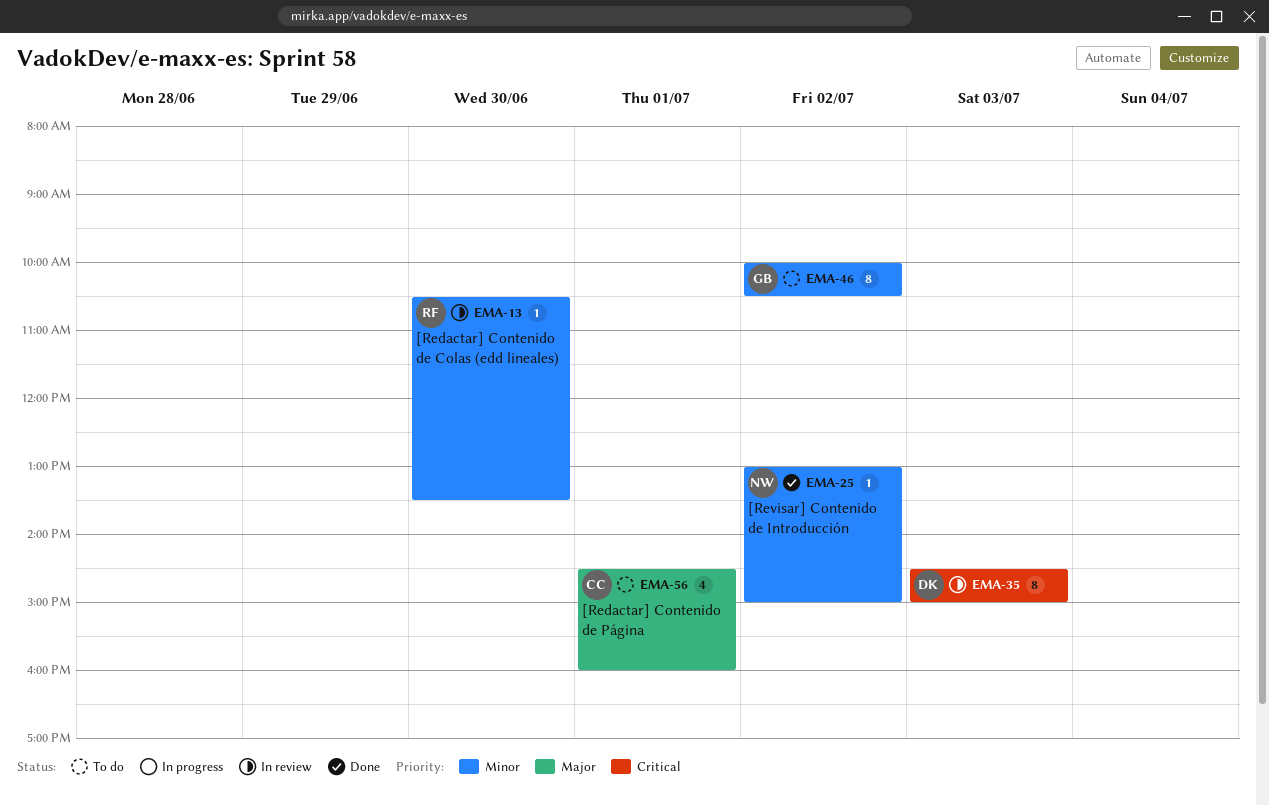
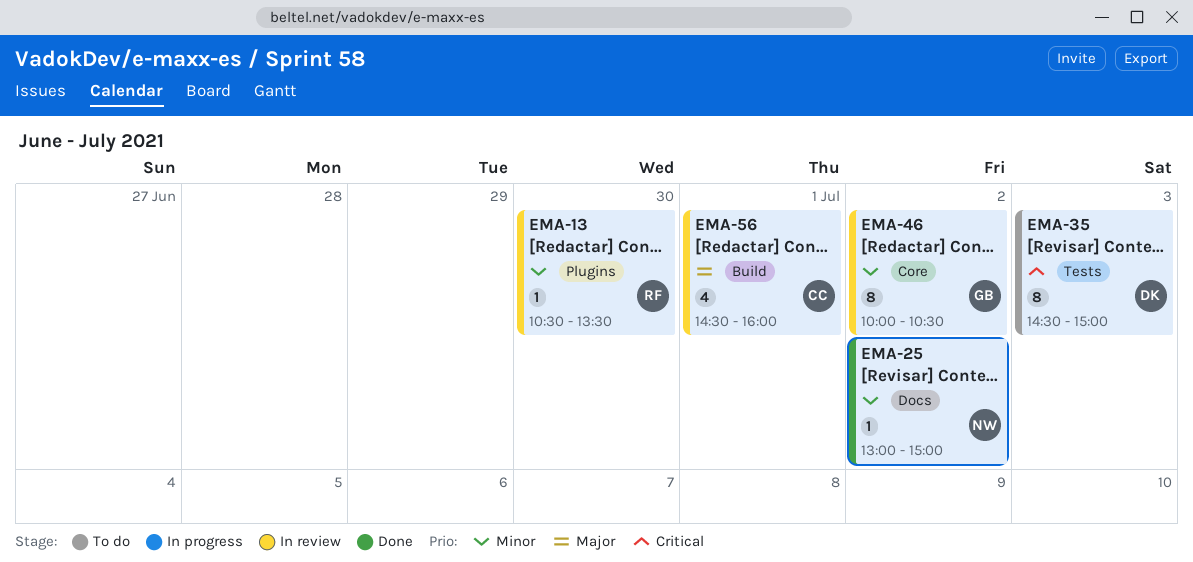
EMA-35, status: In review -> To do
EMA-46, status: To do -> In review
EMA-56, status: To do -> In review

